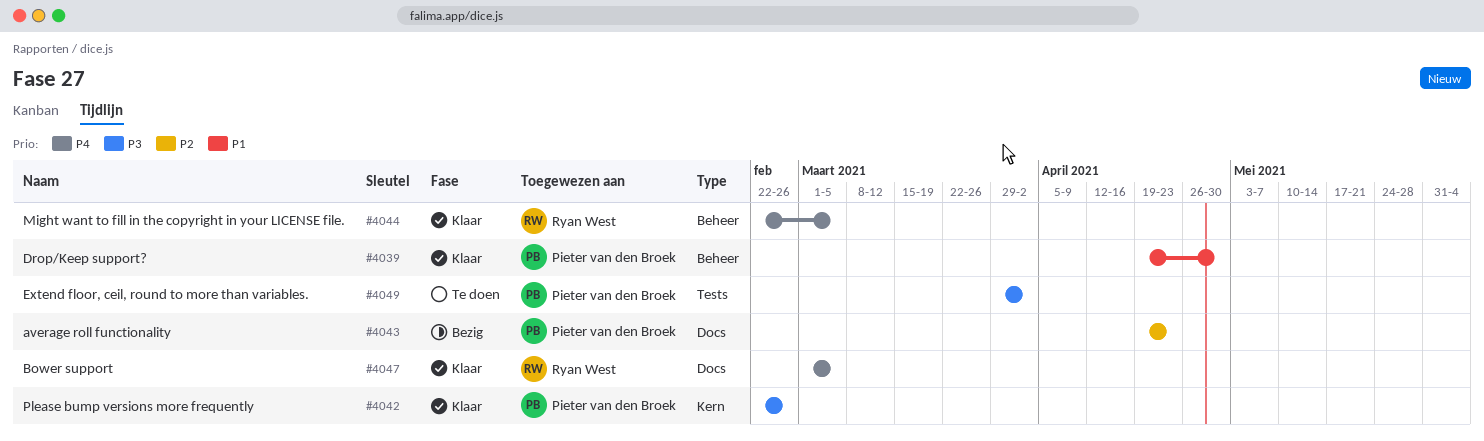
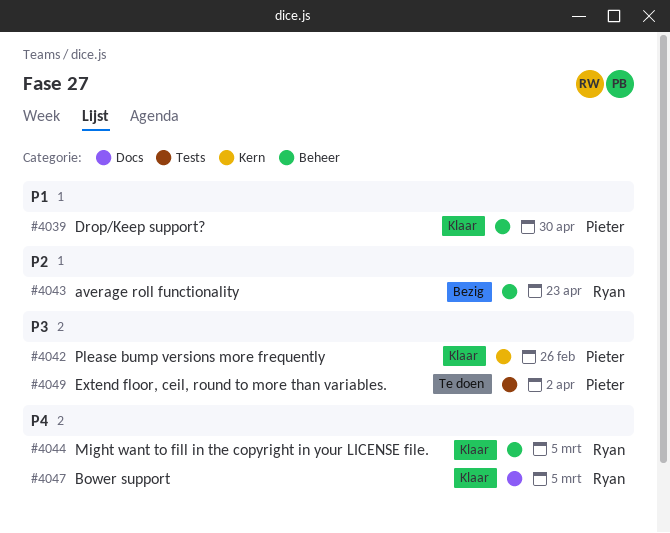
#4043, owner: Pieter van den Broek -> Ryan West
#4043, label: Docs -> Beheer

